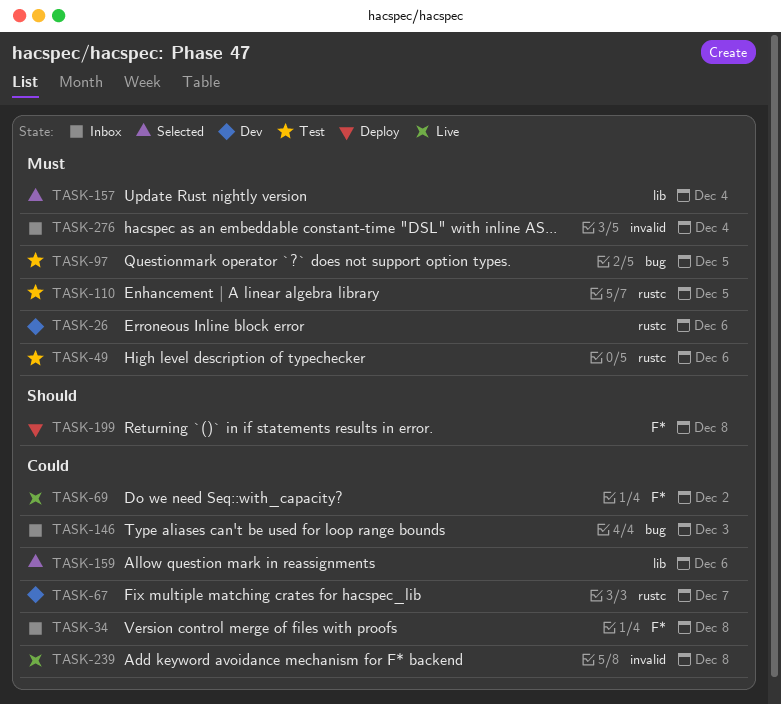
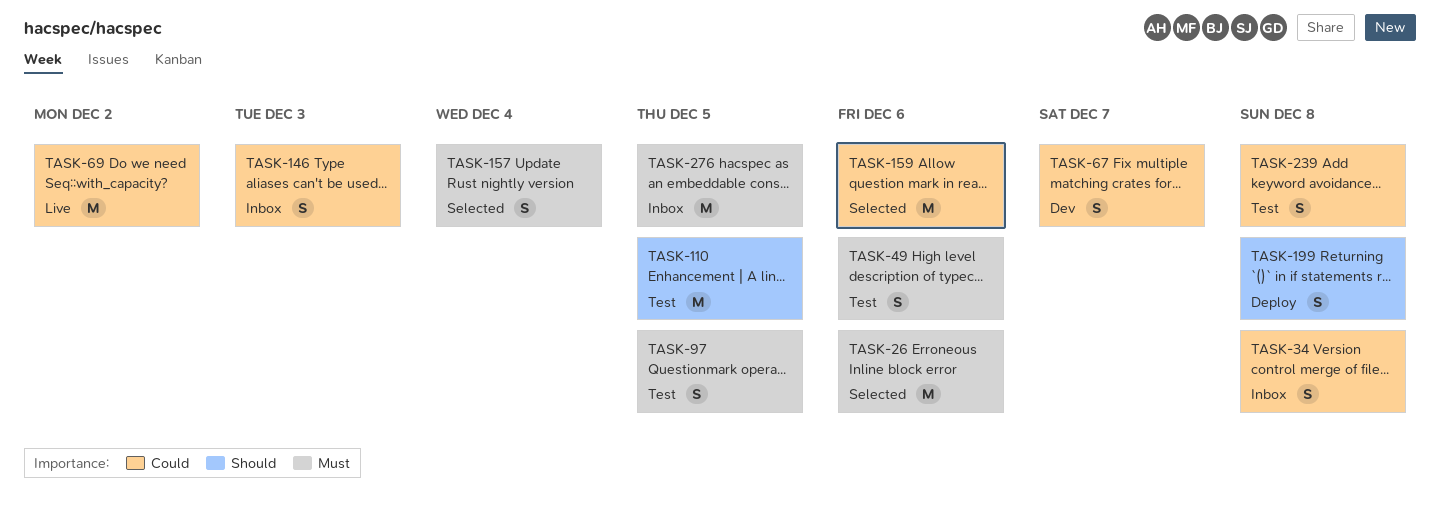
TASK-26, status: Dev -> Selected
TASK-110, priority: Must -> Should
TASK-239, status: Live -> Test
TASK-276, due: Dec 4 -> Dec 5

